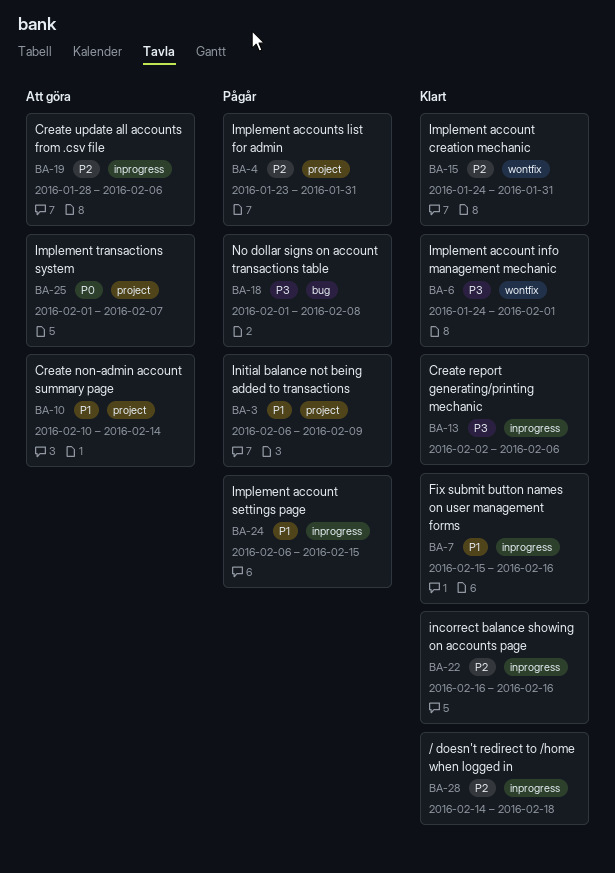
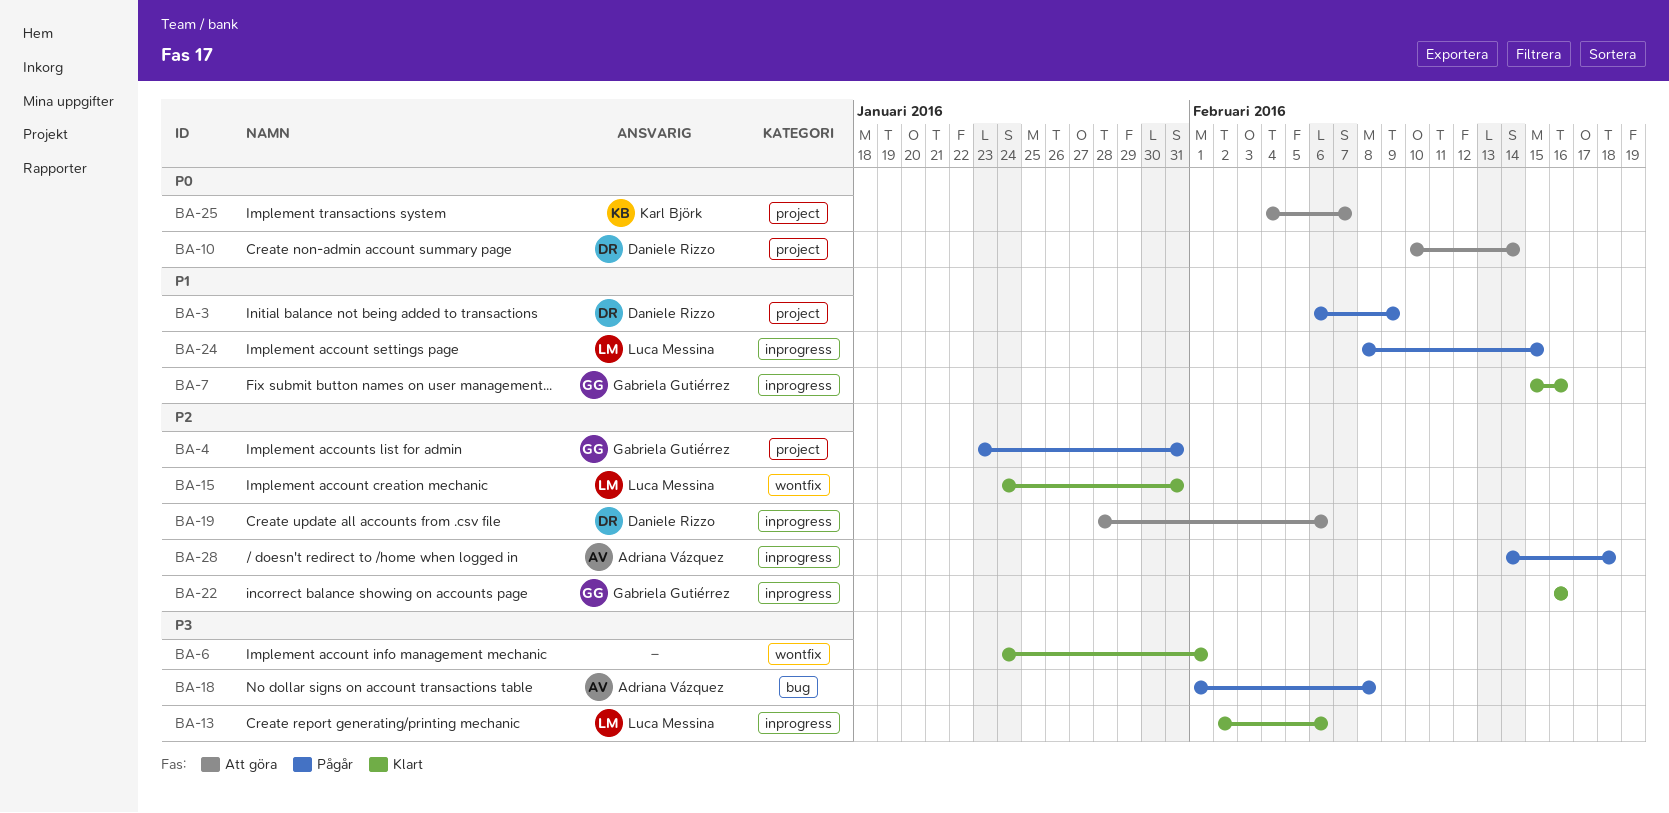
BA-10, priority: P1 -> P0
BA-24, start: Feb 6 -> Feb 8
BA-25, start: Feb 1 -> Feb 4
BA-28, status: Klart -> Pågår

